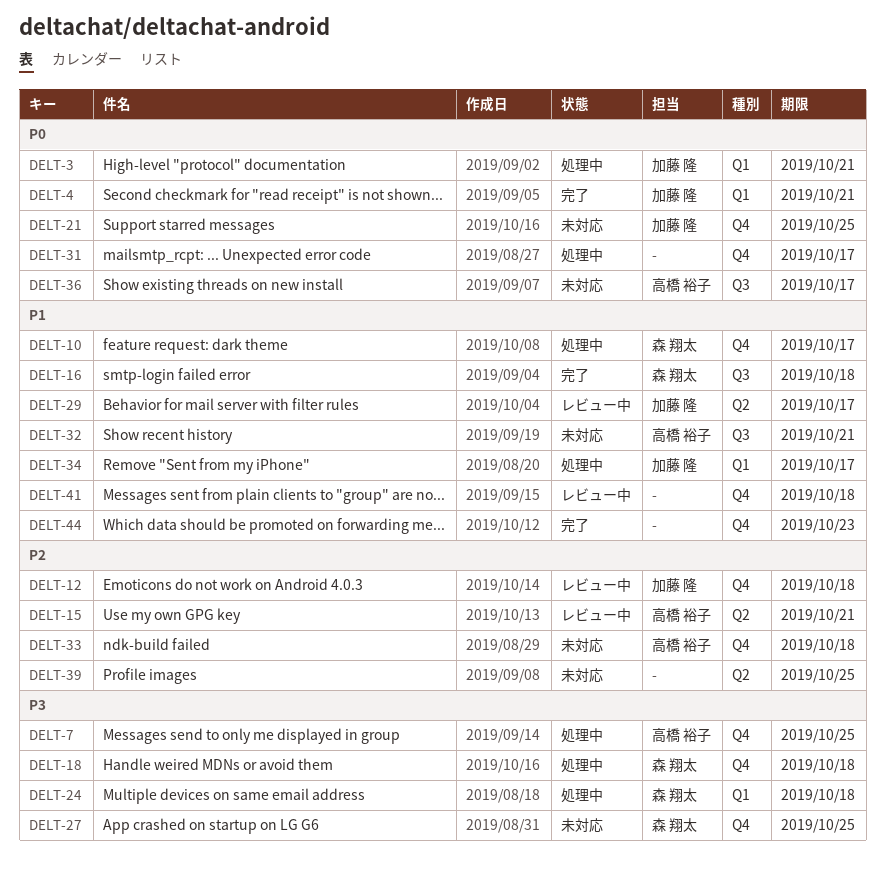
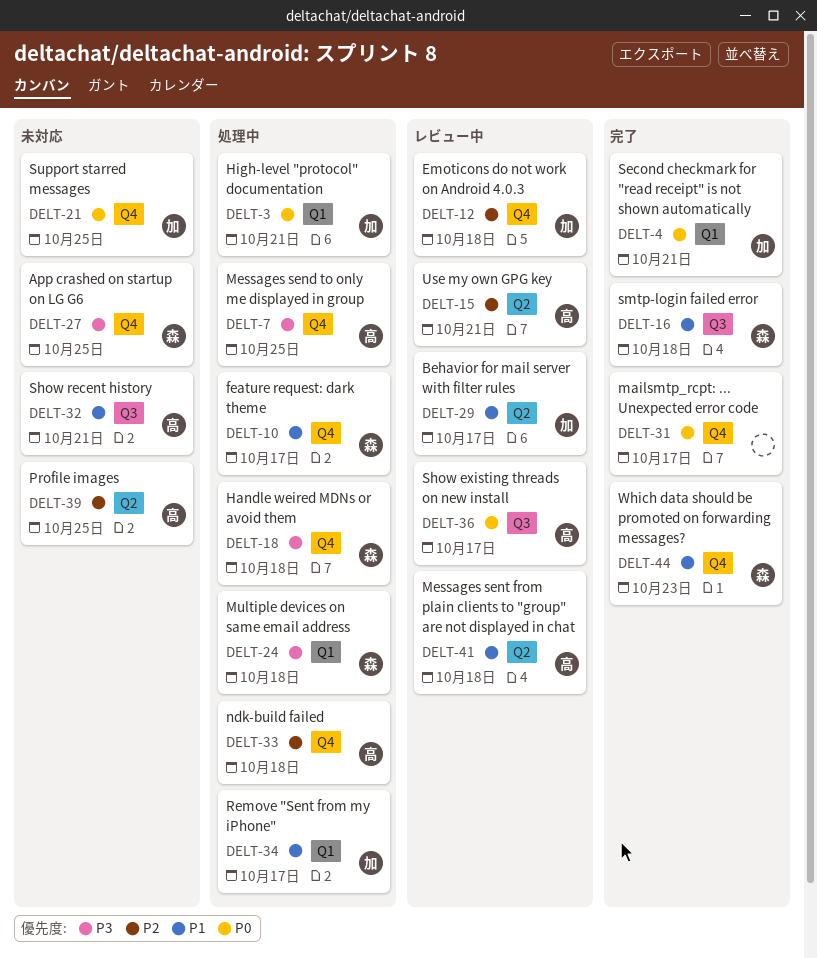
DELT-31, status: 処理中 -> 完了
DELT-33, status: 未対応 -> 処理中
DELT-36, status: 未対応 -> レビュー中
DELT-39, owner: none -> 高橋 裕子
DELT-41, owner: none -> 高橋 裕子
DELT-41, label: Q4 -> Q2
DELT-44, owner: none -> 森 翔太

